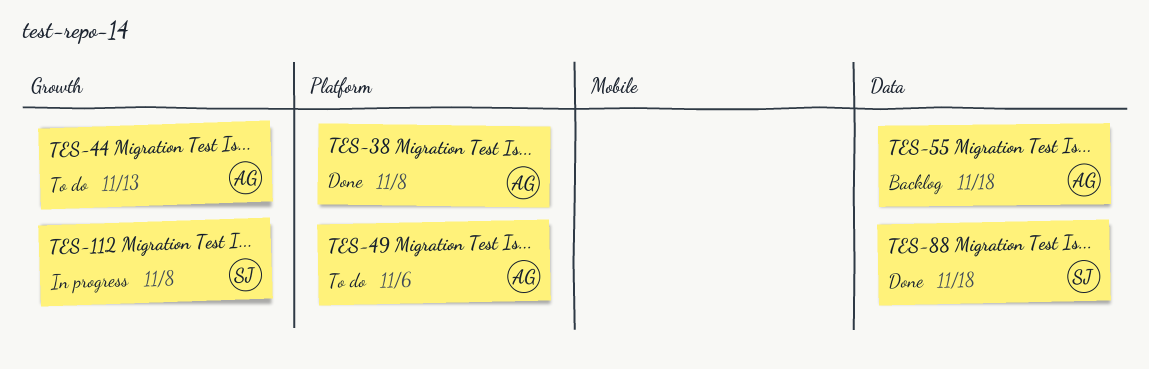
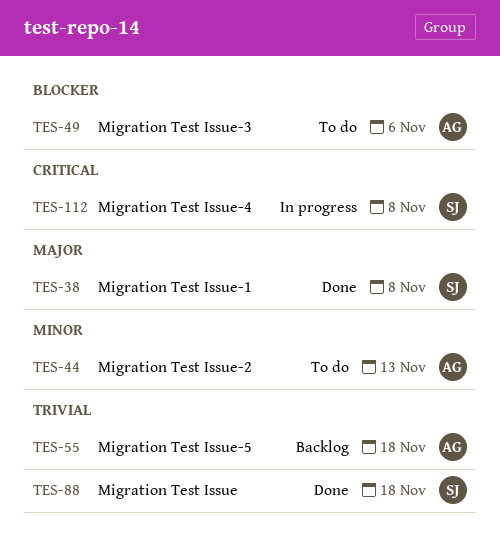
TES-38, owner: AG -> SJ

